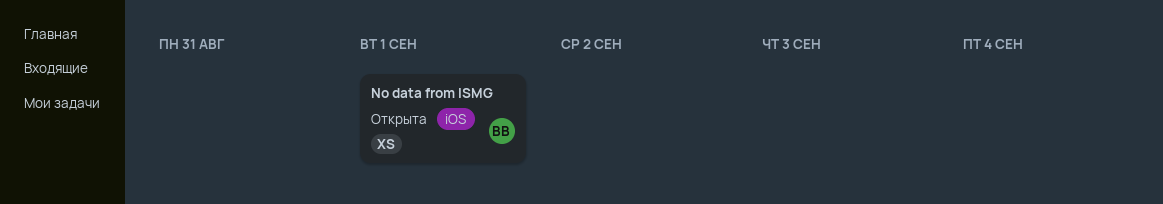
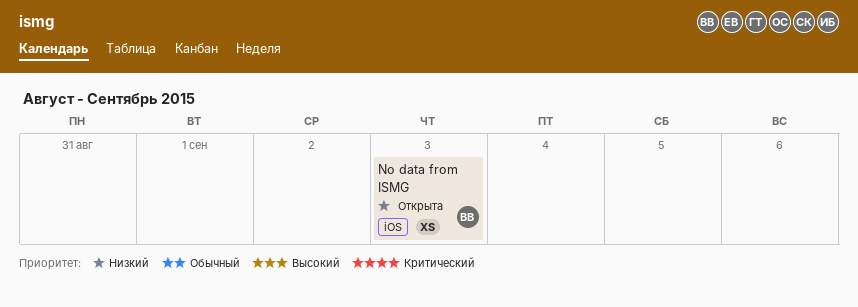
No data from ISMG, due: Sep 1 -> Sep 3

